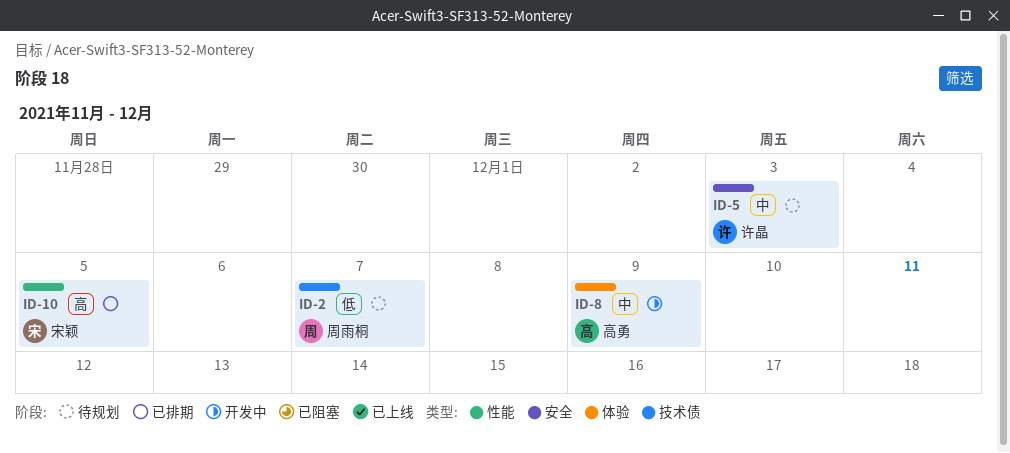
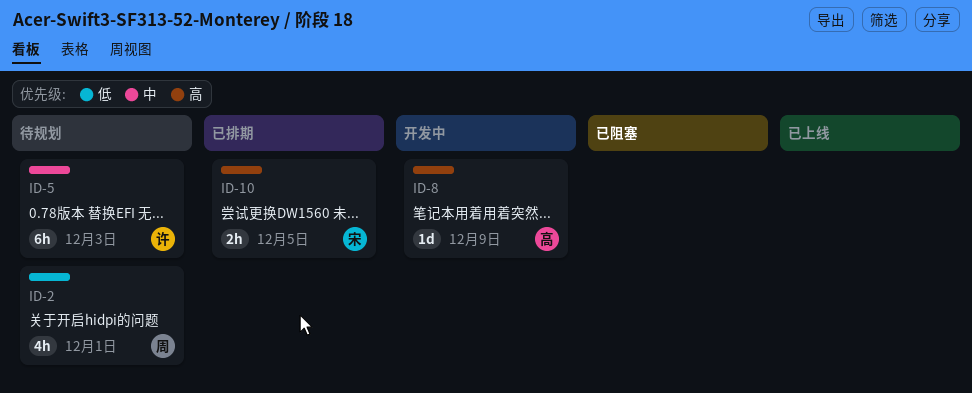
ID-2, due: Dec 7 -> Dec 1
ID-8, priority: 中 -> 高

